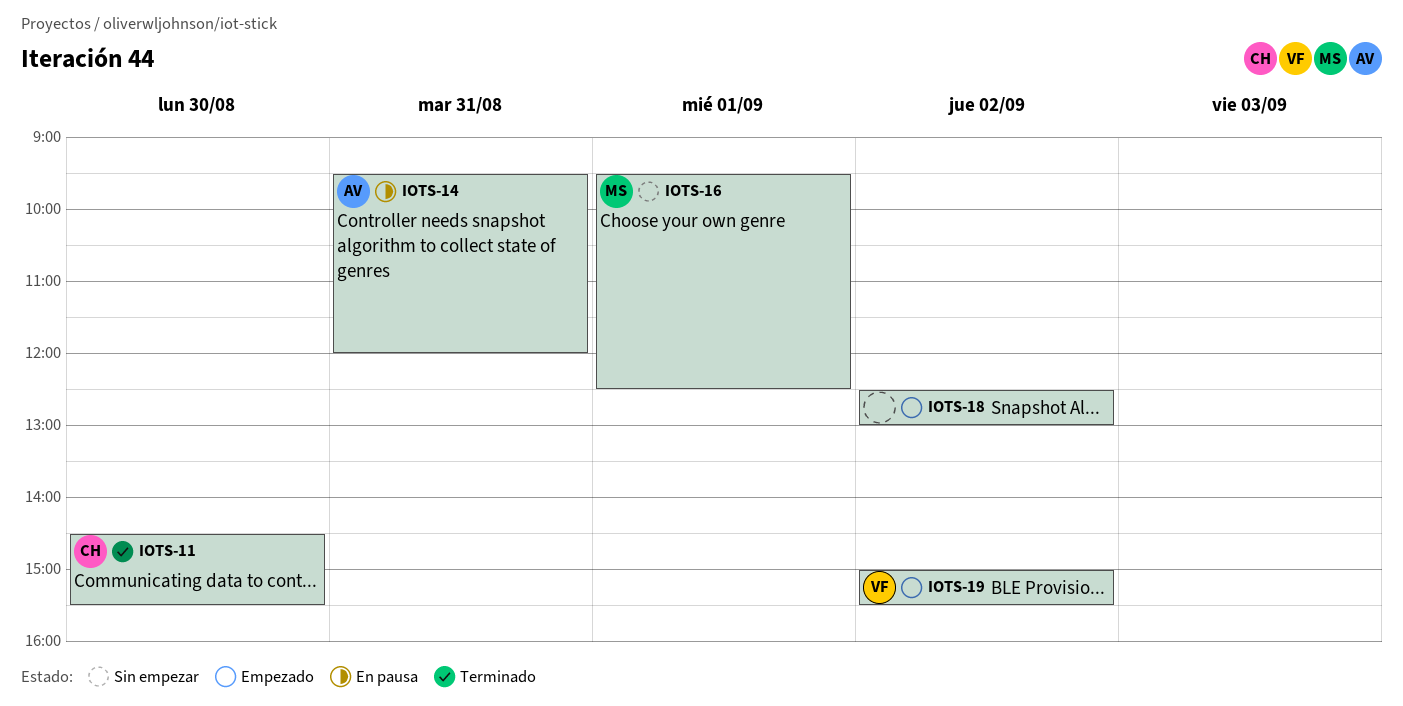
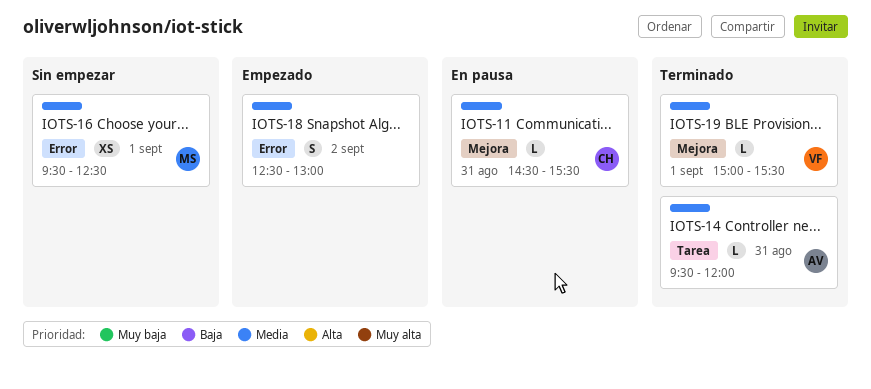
IOTS-11, status: Terminado -> En pausa
IOTS-11, day: Aug 30 -> Aug 31
IOTS-14, status: En pausa -> Terminado
IOTS-19, status: Empezado -> Terminado
IOTS-19, day: Sep 2 -> Sep 1

